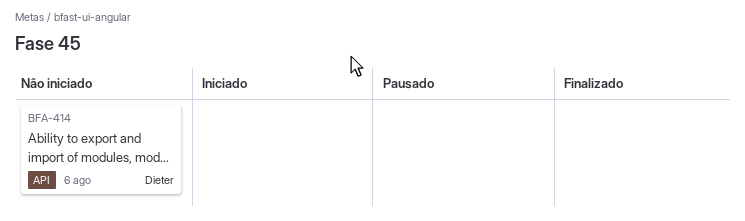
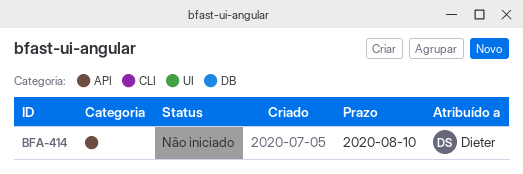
BFA-414, due: Aug 6 -> Aug 10

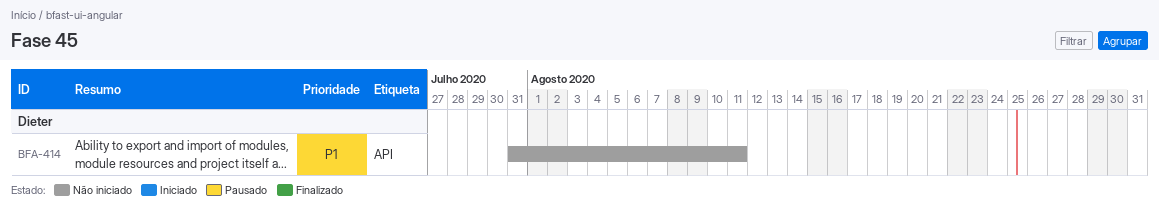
BFA-414, due: Aug 10 -> Aug 11

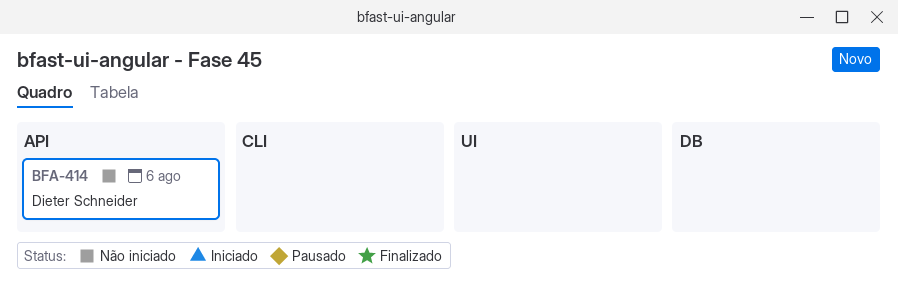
BFA-414, due: Aug 11 -> Aug 6

